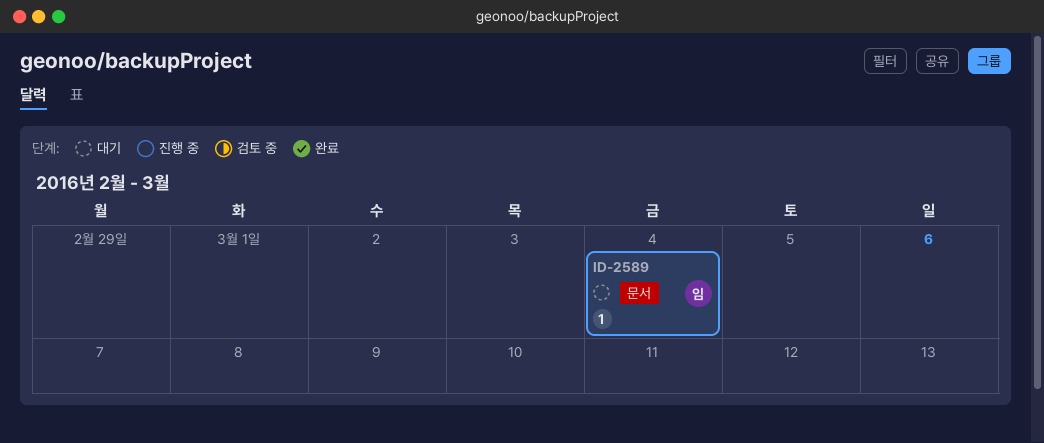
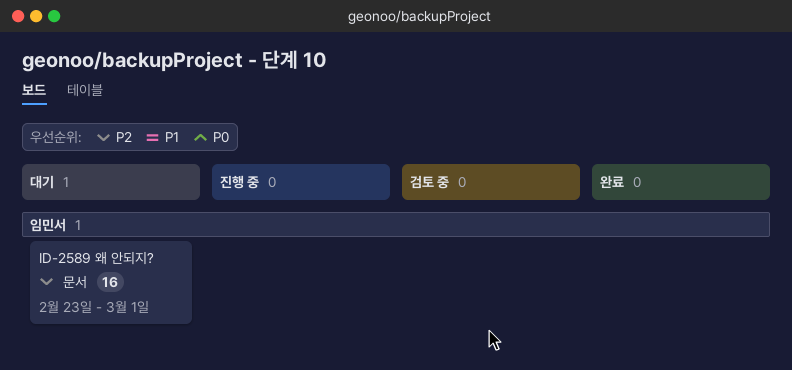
ID-2589, estimate: 1 -> 16
ID-2589, due: Mar 4 -> Mar 1

